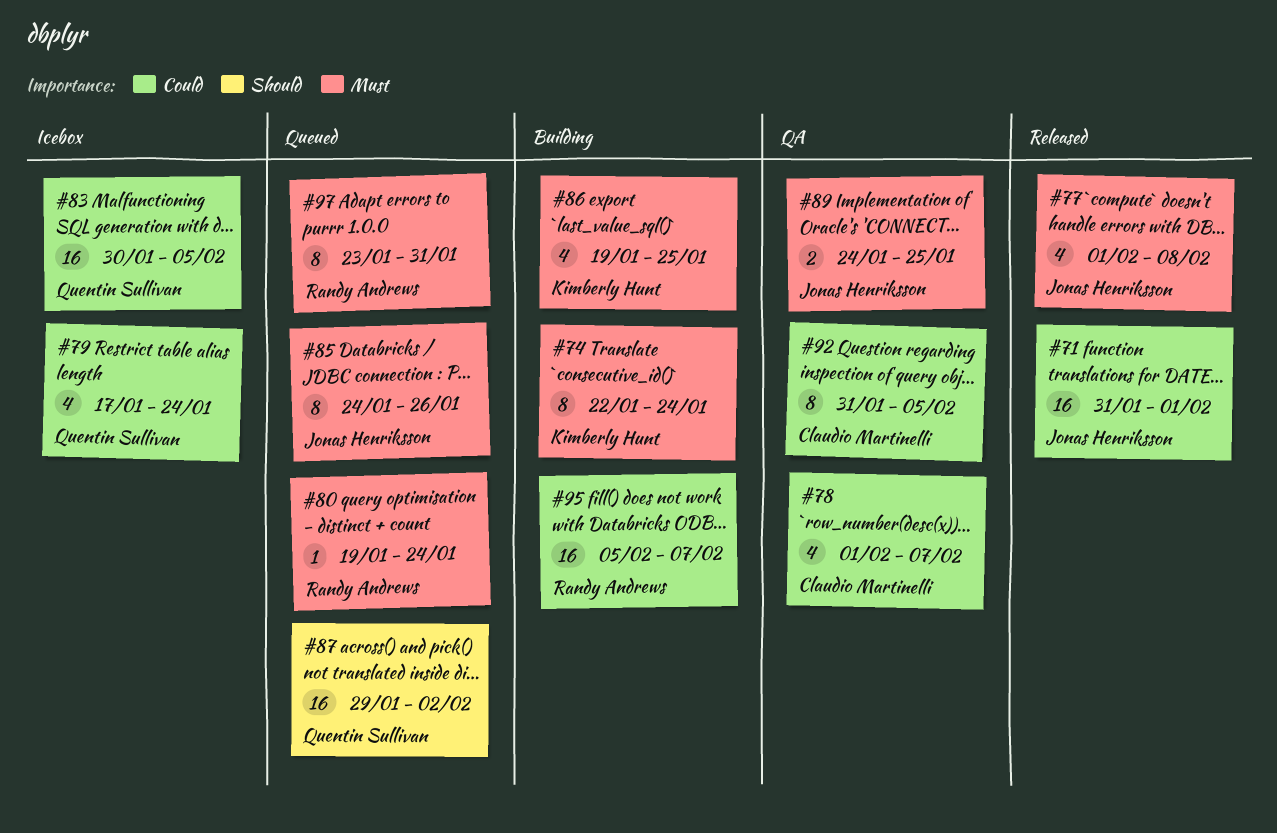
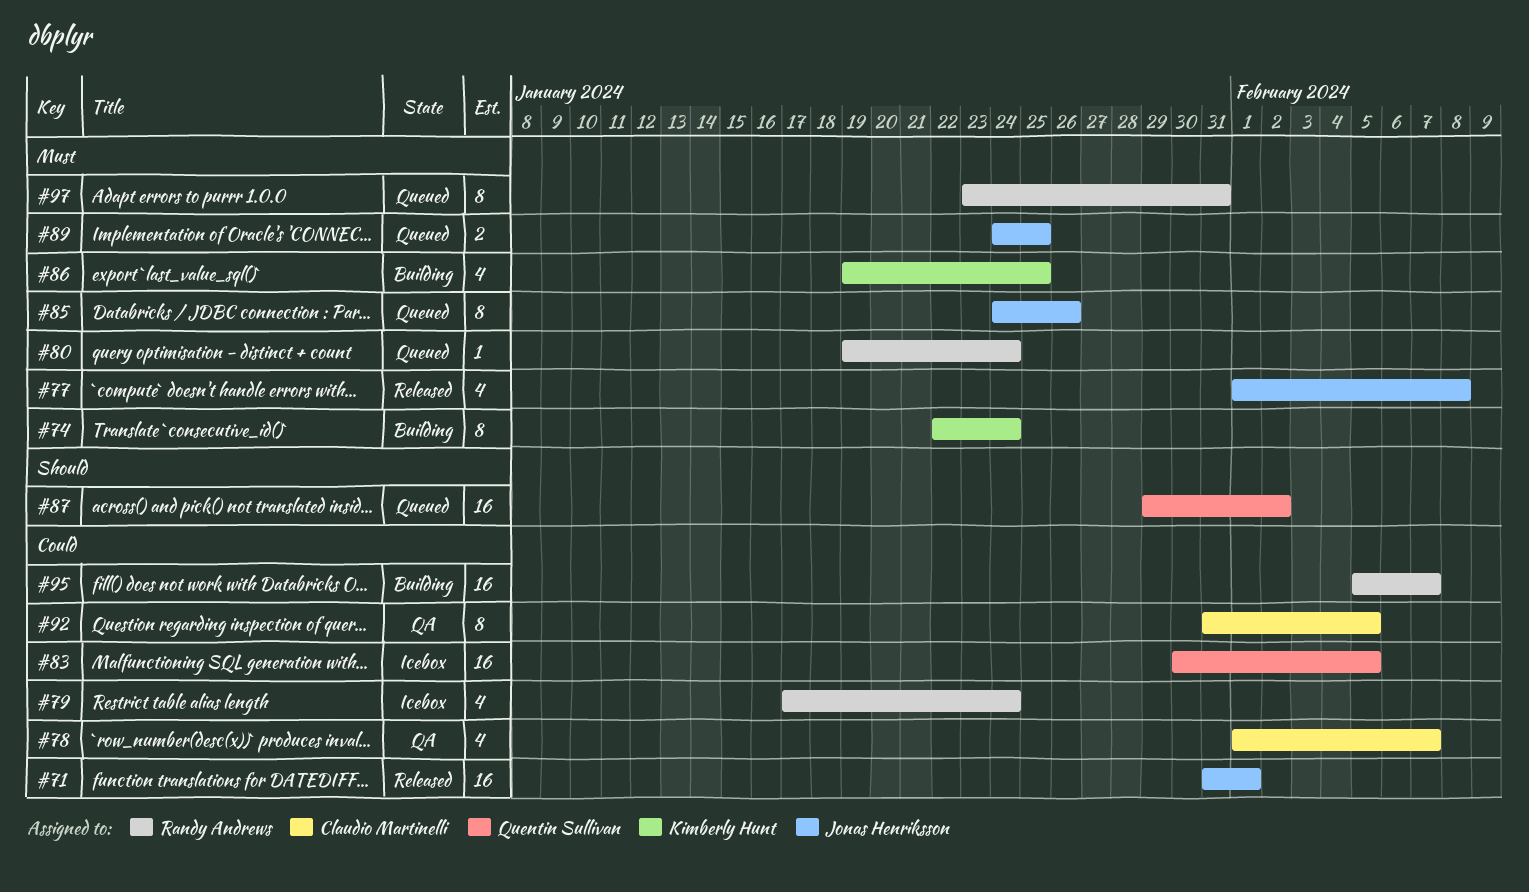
#79, owner: Quentin Sullivan -> Randy Andrews
#89, status: QA -> Queued

